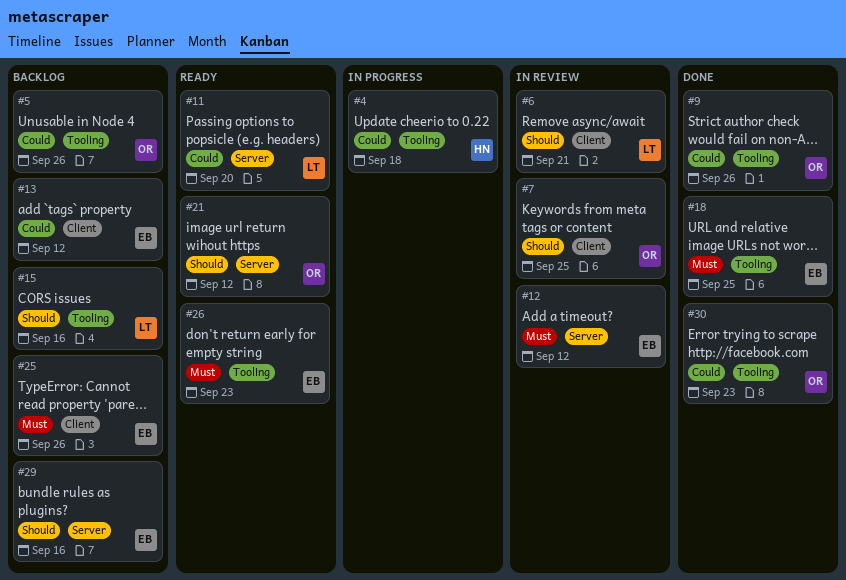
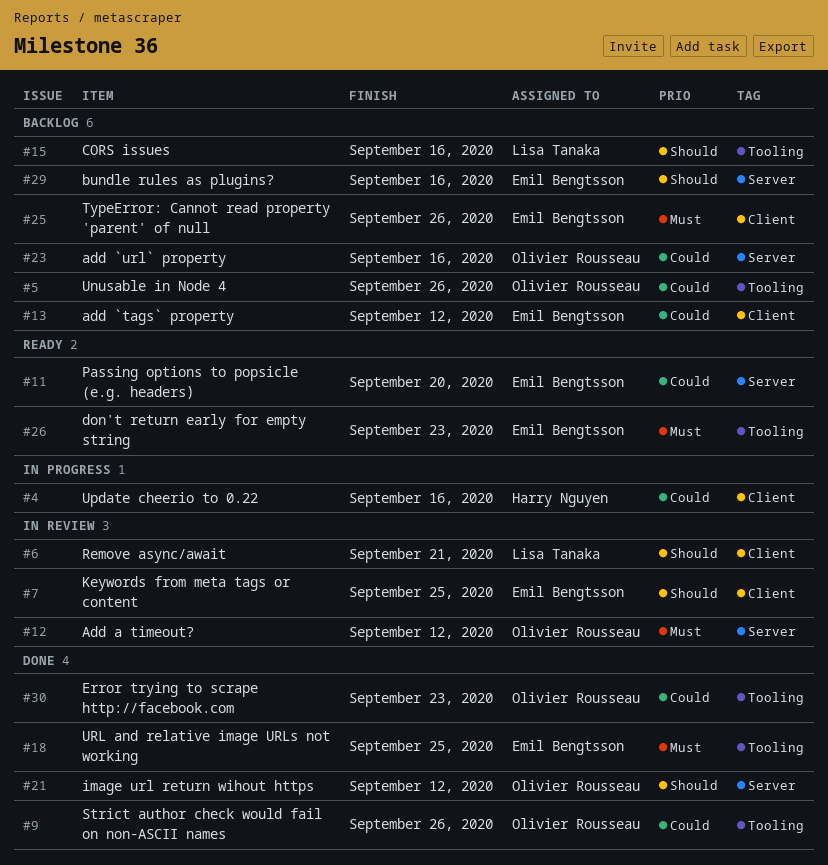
#4, label: Tooling -> Client
#4, due: Sep 18 -> Sep 16
#7, owner: Olivier Rousseau -> Emil Bengtsson
#11, owner: Lisa Tanaka -> Emil Bengtsson
#12, owner: Emil Bengtsson -> Olivier Rousseau
#21, status: Ready -> Done
#23: none -> present

